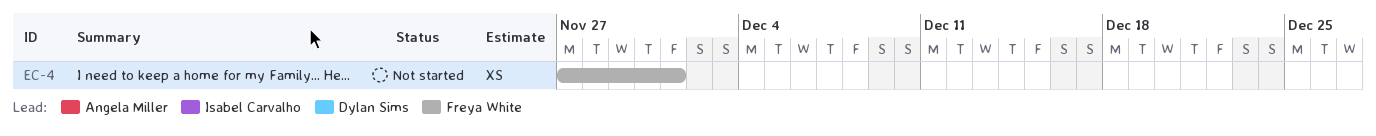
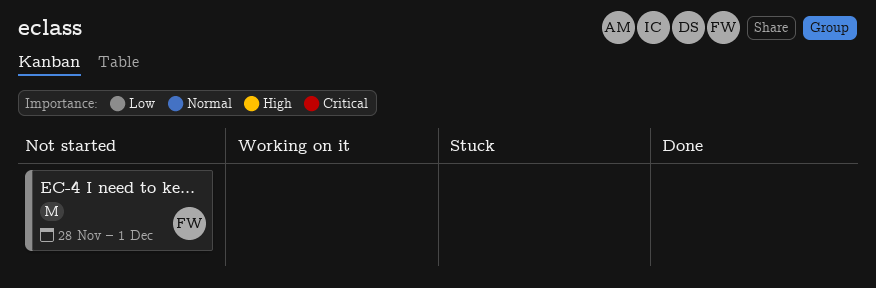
EC-4, estimate: XS -> M
EC-4, start: Nov 27 -> Nov 28

